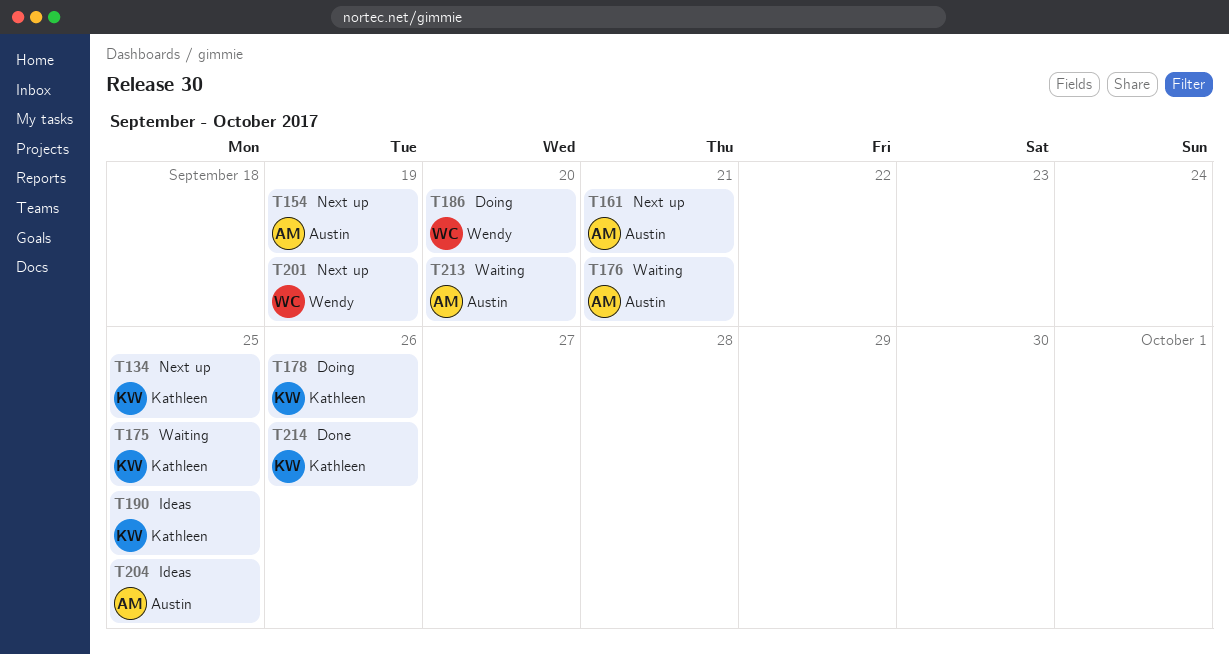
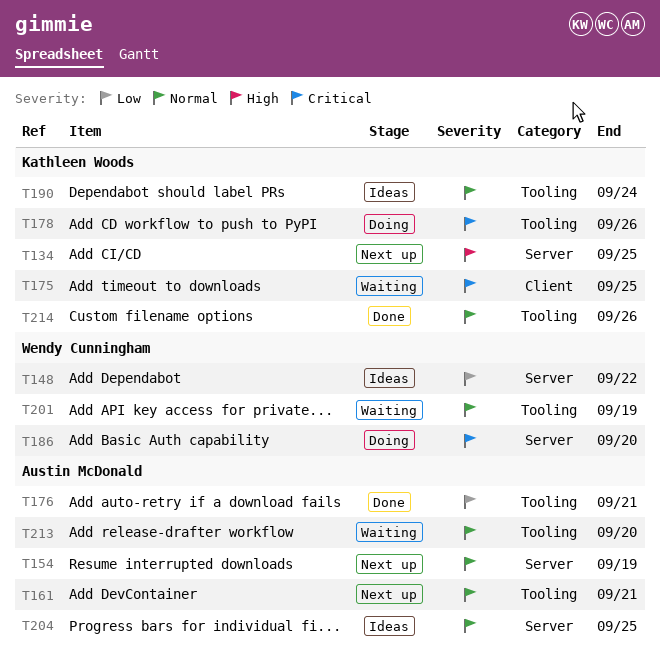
T148: none -> present
T176, status: Waiting -> Done
T190, due: Sep 25 -> Sep 24
T201, status: Next up -> Waiting

